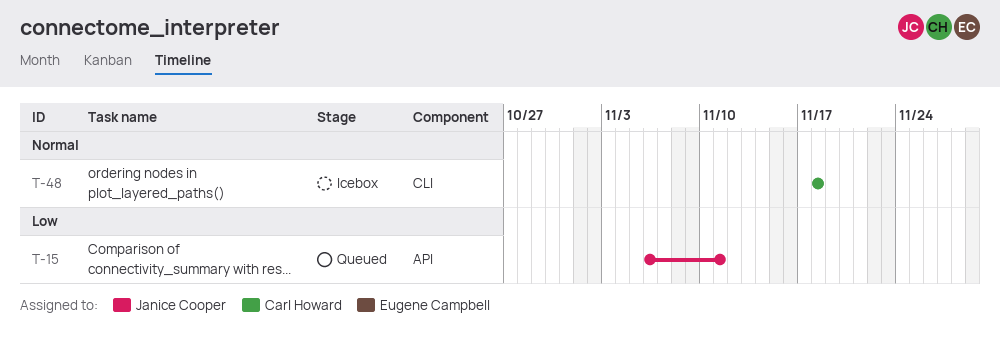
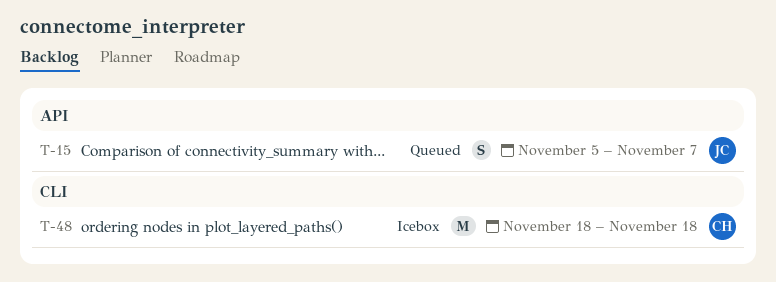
T-15, start: Nov 6 -> Nov 5
T-15, due: Nov 11 -> Nov 7

